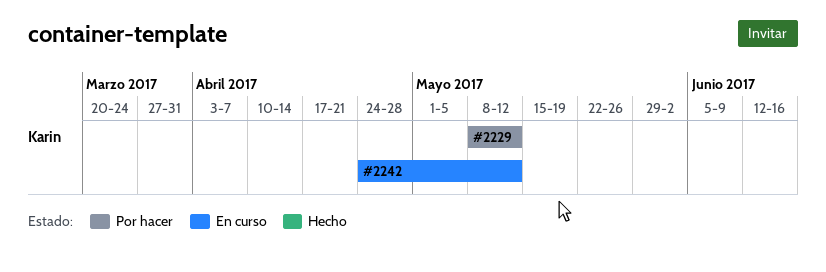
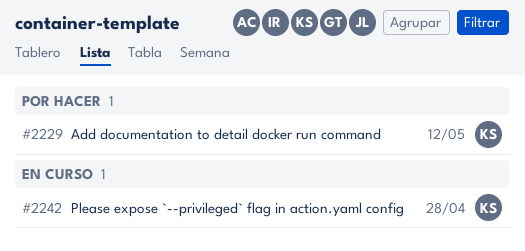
#2242, due: May 12 -> Apr 28

